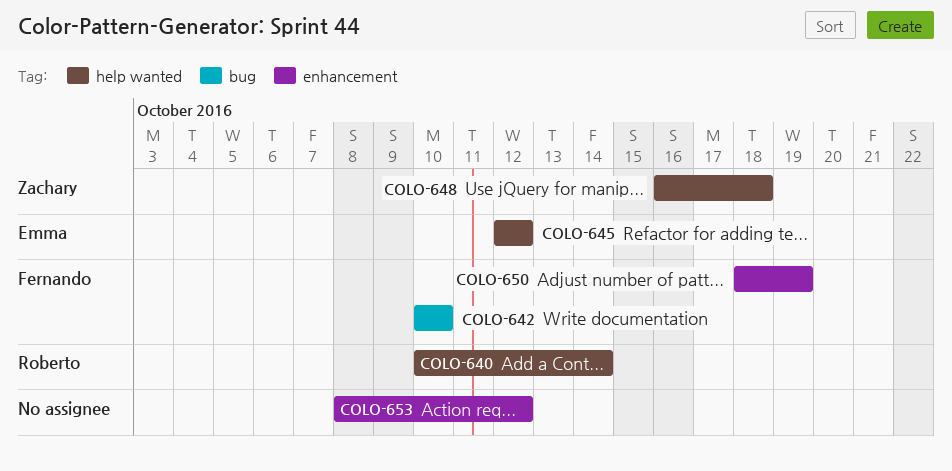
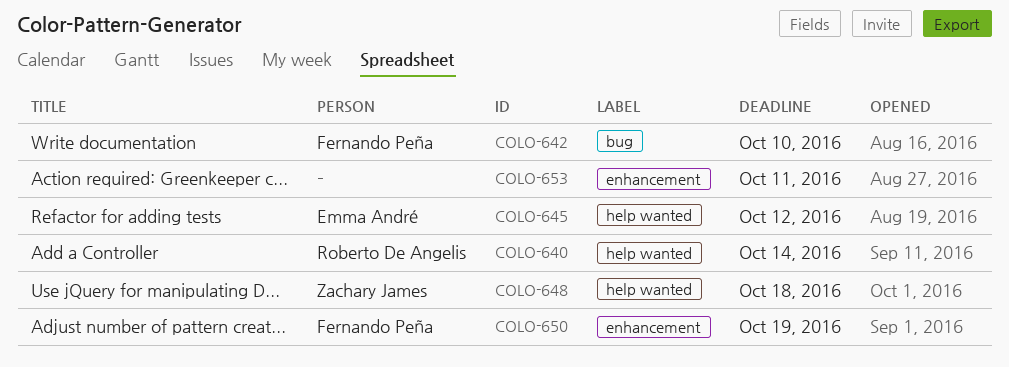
COLO-653, due: Oct 12 -> Oct 11

